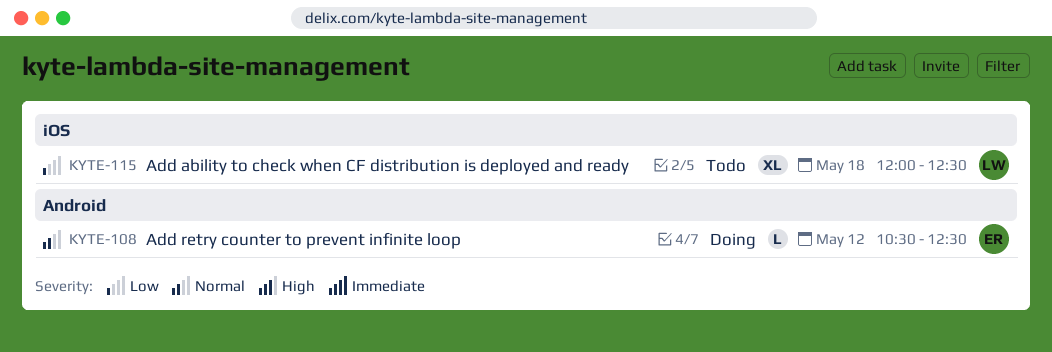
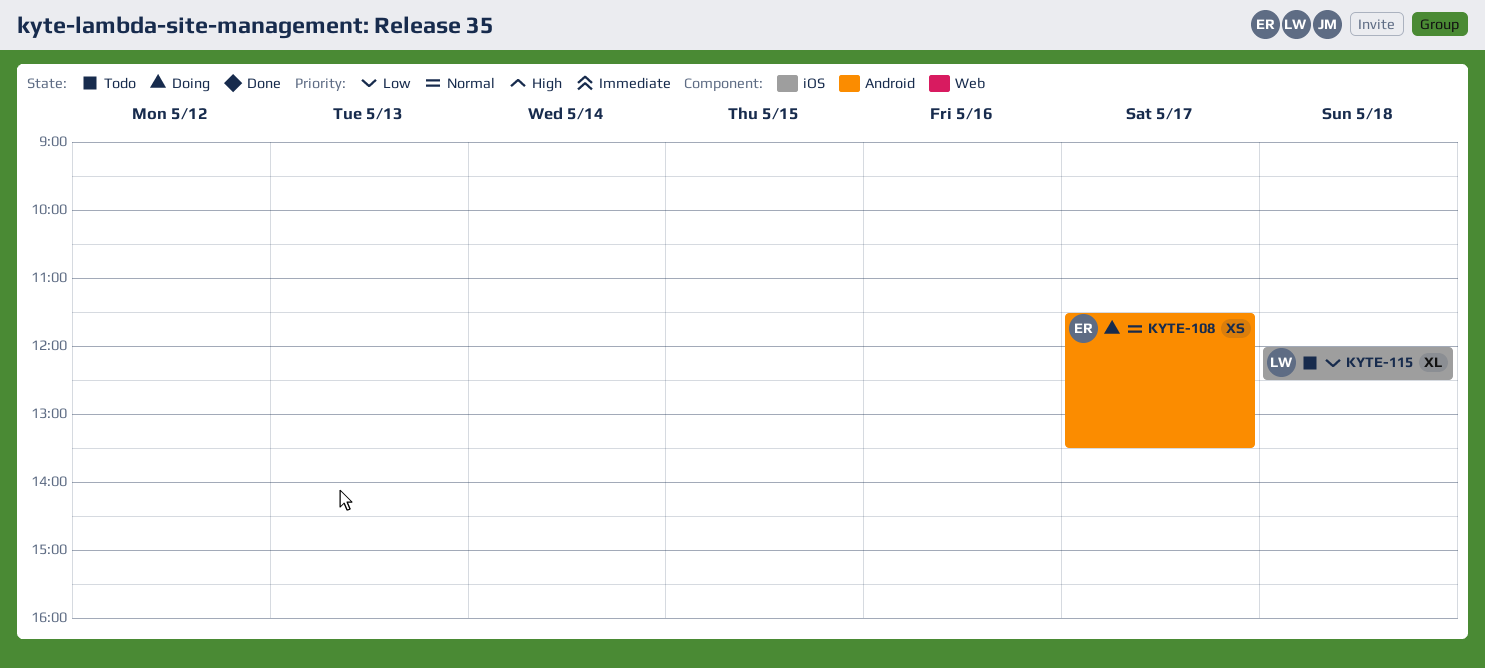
KYTE-108, estimate: L -> XS
KYTE-108, day: May 12 -> May 17
KYTE-108, begins: 10:30 -> 11:30
KYTE-108, ends: 12:30 -> 13:30

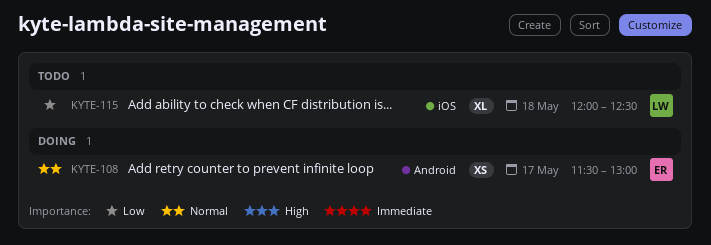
KYTE-108, ends: 13:30 -> 13:00

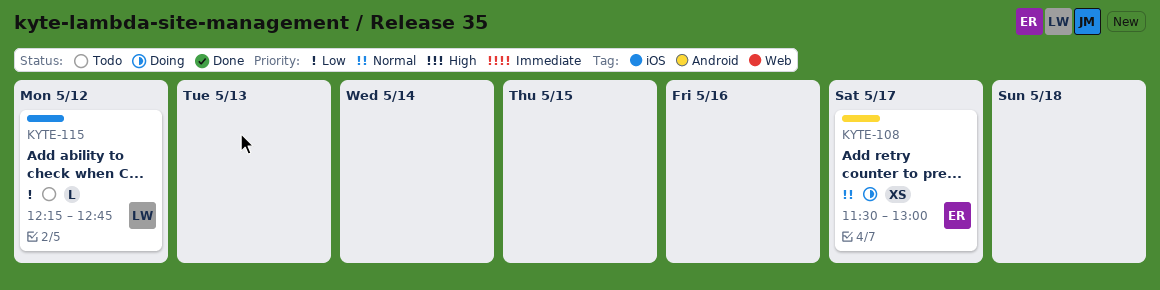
KYTE-115, estimate: XL -> L
KYTE-115, day: May 18 -> May 12
KYTE-115, begins: 12:00 -> 12:15
KYTE-115, ends: 12:30 -> 12:45

